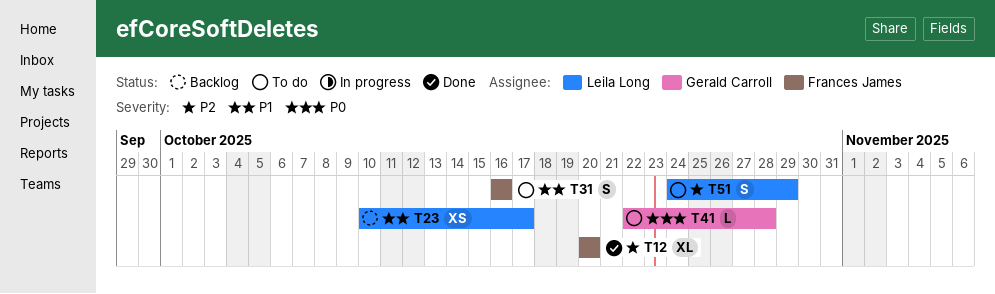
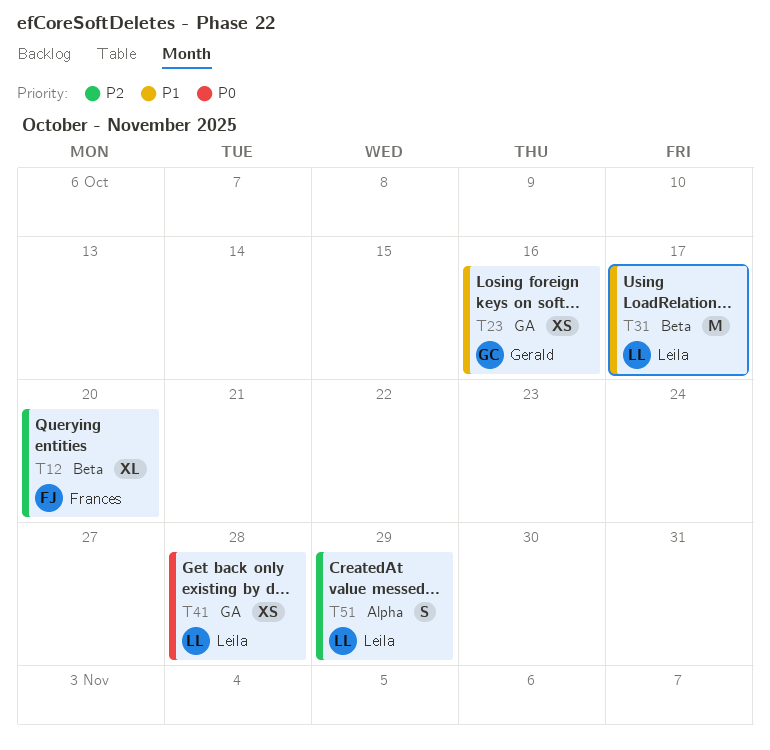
T23, owner: Leila Long -> Gerald Carroll
T23, due: Oct 17 -> Oct 16
T31, owner: Frances James -> Leila Long
T31, estimate: S -> M
T31, due: Oct 16 -> Oct 17
T41, owner: Gerald Carroll -> Leila Long
T41, estimate: L -> XS

